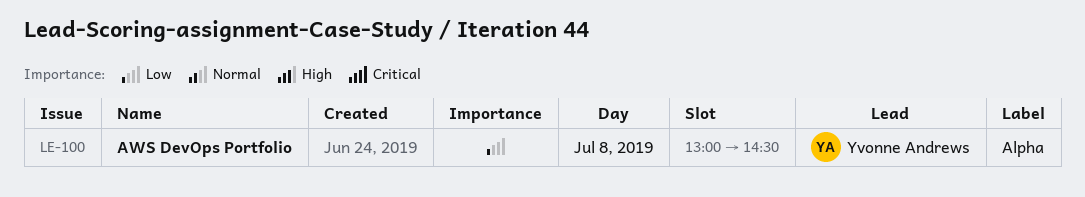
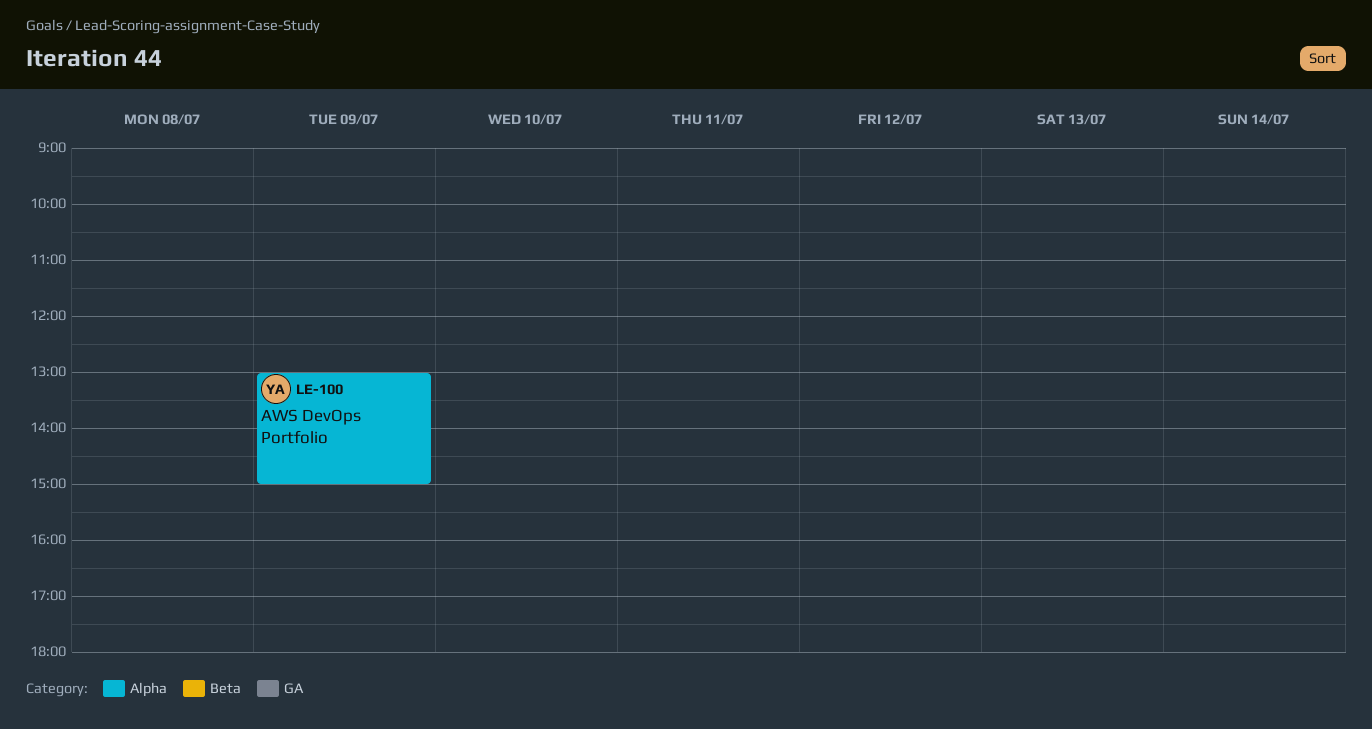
LE-100, day: Jul 8 -> Jul 9
LE-100, ends: 14:30 -> 15:00

